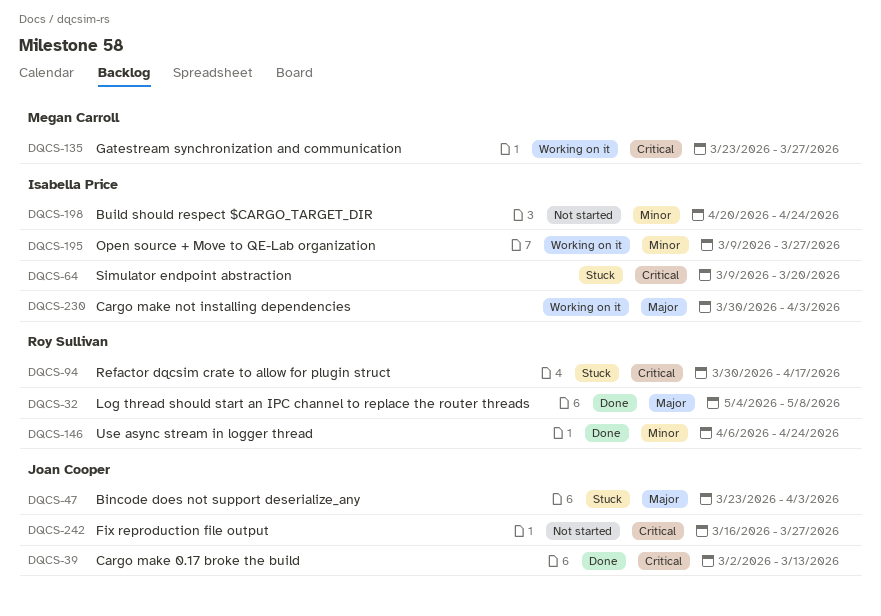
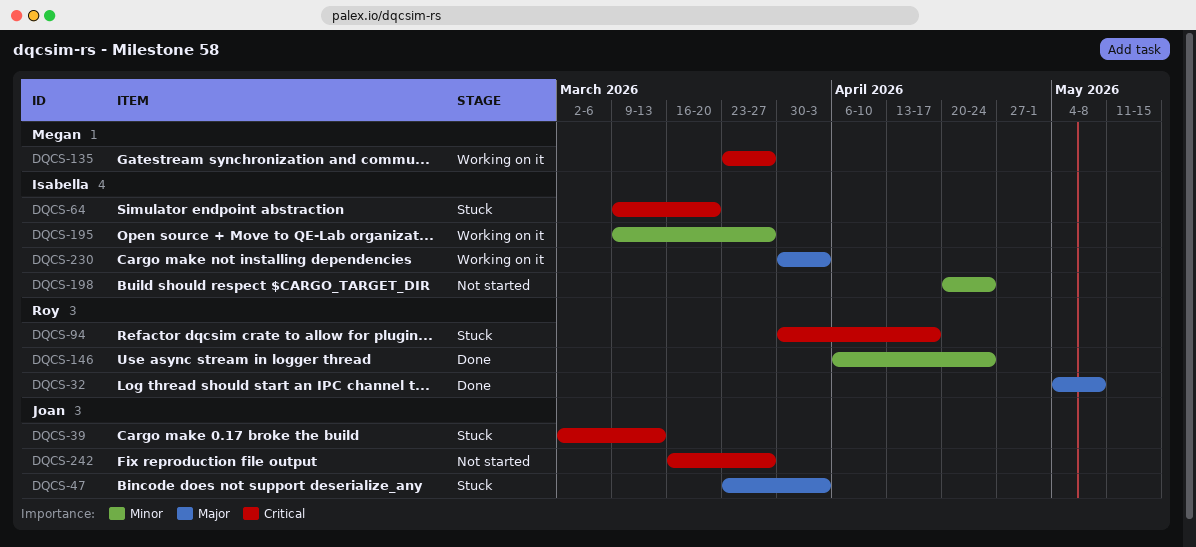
DQCS-39, status: Done -> Stuck

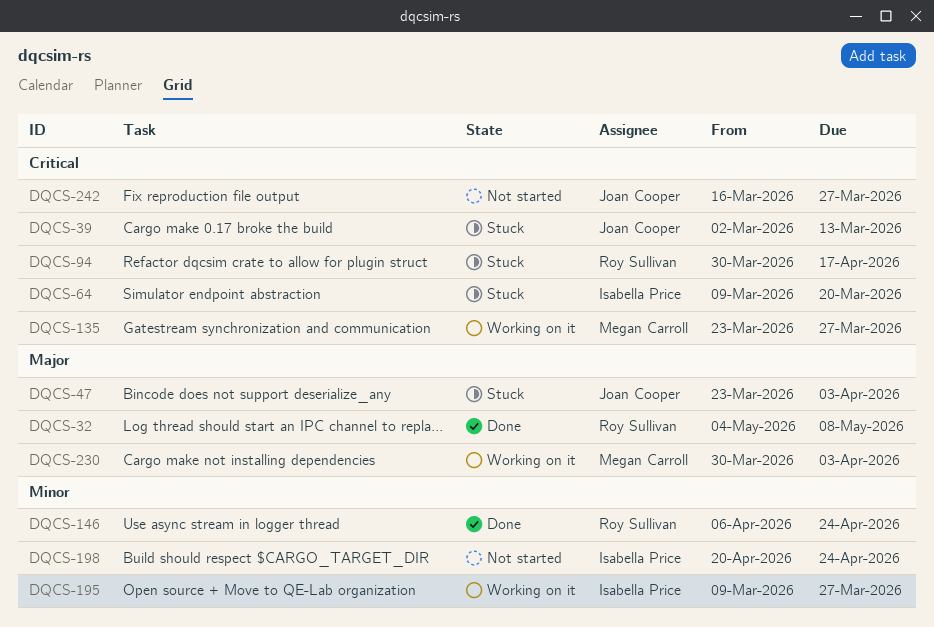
DQCS-230, owner: Isabella Price -> Megan Carroll

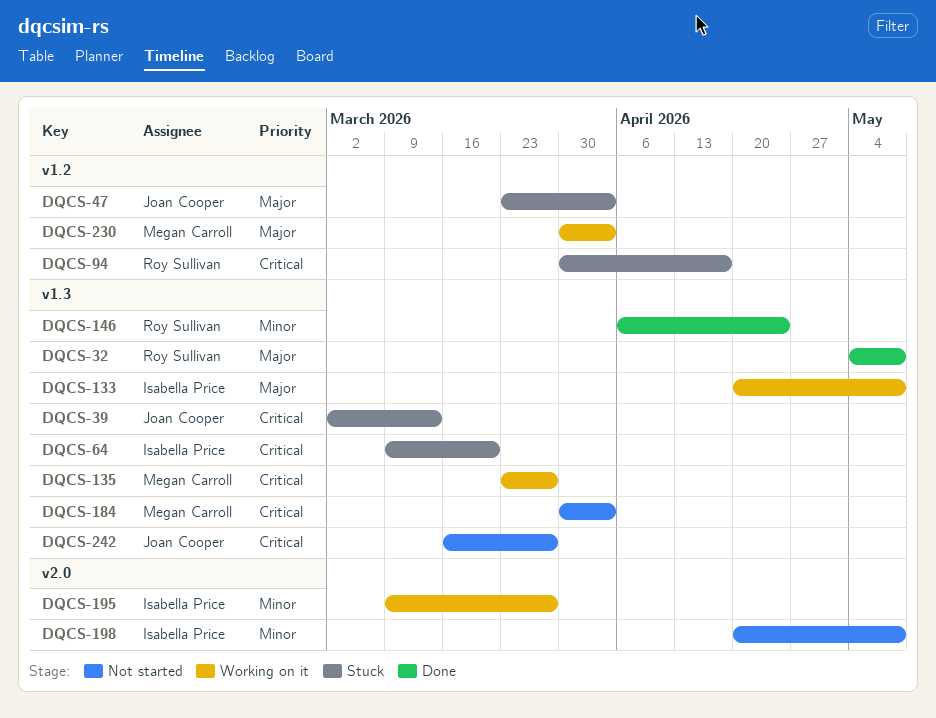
DQCS-133: none -> present
DQCS-184: none -> present
DQCS-198, due: Apr 24 -> May 8

